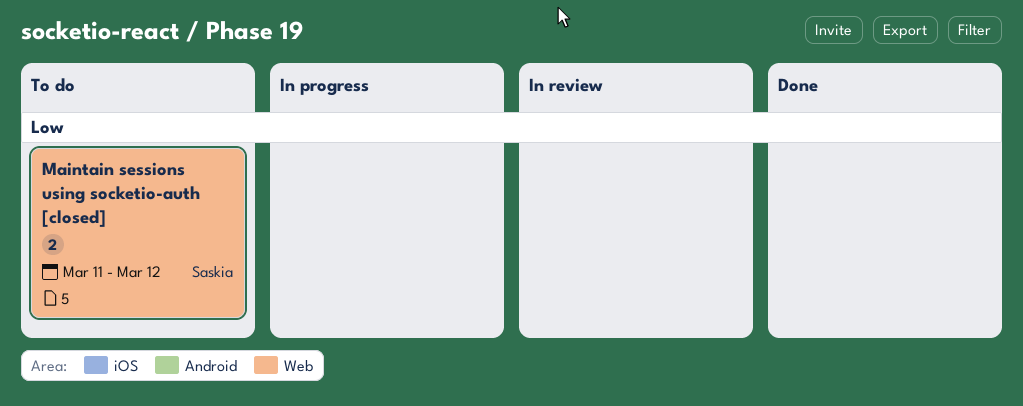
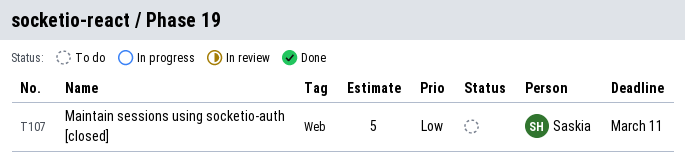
Maintain sessions using socketio-auth [closed], estimate: 2 -> 5
Maintain sessions using socketio-auth [closed], due: Mar 12 -> Mar 11

